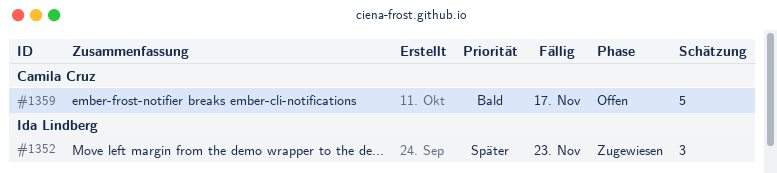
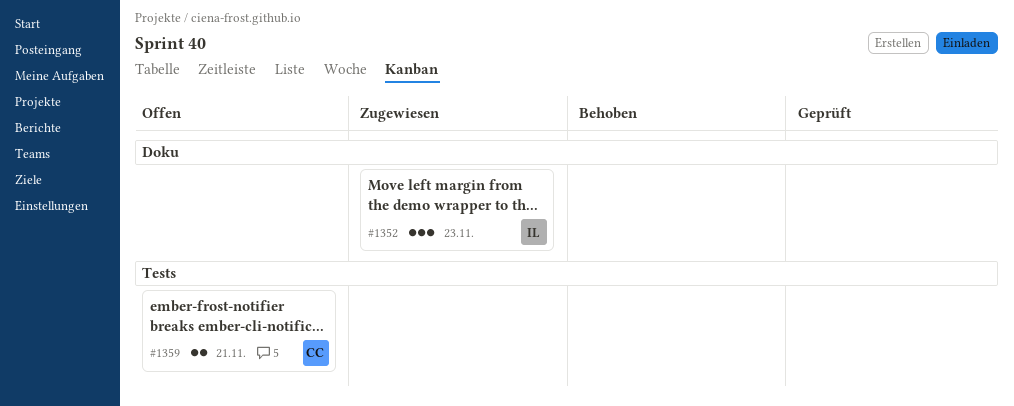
#1359, estimate: 5 -> 2
#1359, due: Nov 17 -> Nov 21

